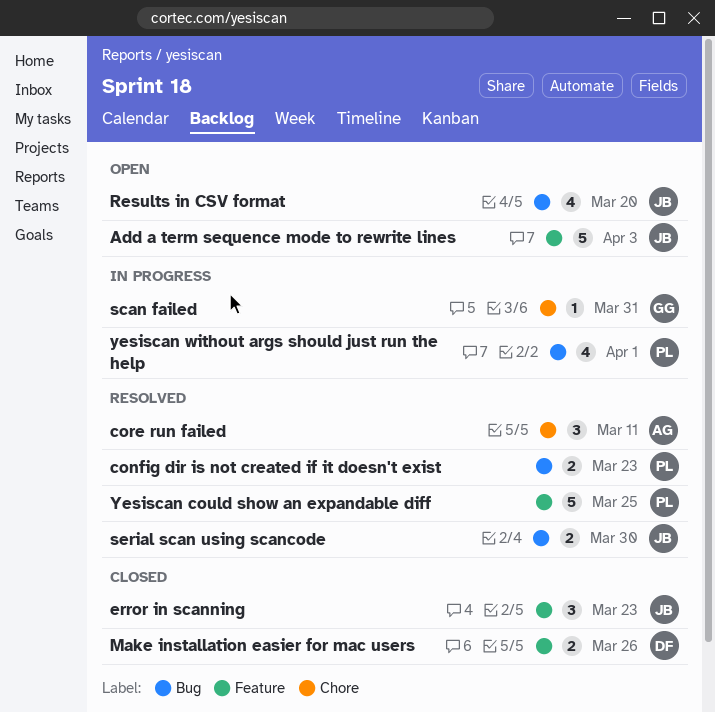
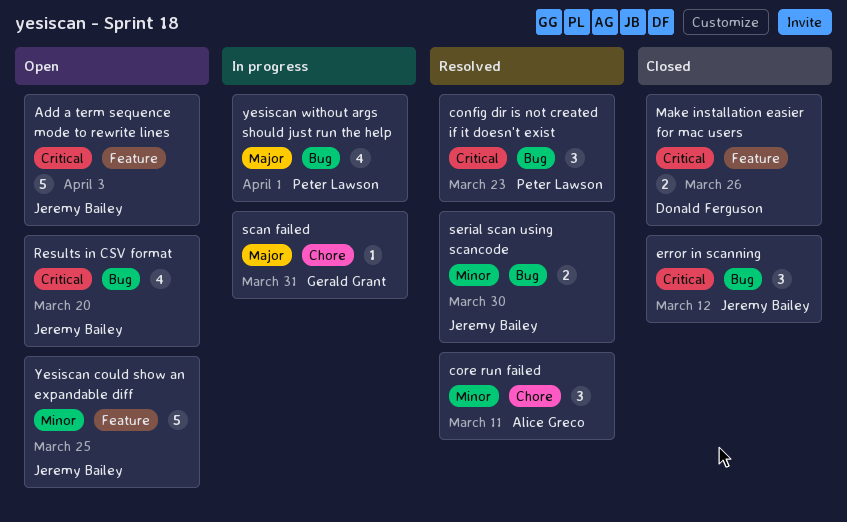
config dir is not created if it doesn't exist, estimate: 2 -> 3
error in scanning, label: Feature -> Bug
error in scanning, due: Mar 23 -> Mar 12
Yesiscan could show an expandable diff, status: Resolved -> Open
Yesiscan could show an expandable diff, owner: Peter Lawson -> Jeremy Bailey

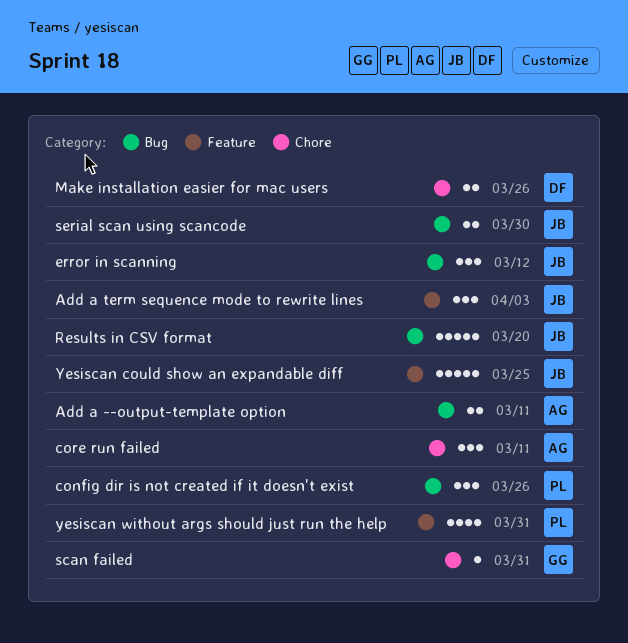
Add a --output-template option: none -> present
Add a term sequence mode to rewrite lines, estimate: 5 -> 3
config dir is not created if it doesn't exist, due: Mar 23 -> Mar 26
Make installation easier for mac users, label: Feature -> Chore
Results in CSV format, estimate: 4 -> 5
yesiscan without args should just run the help, label: Bug -> Feature
yesiscan without args should just run the help, due: Apr 1 -> Mar 31

